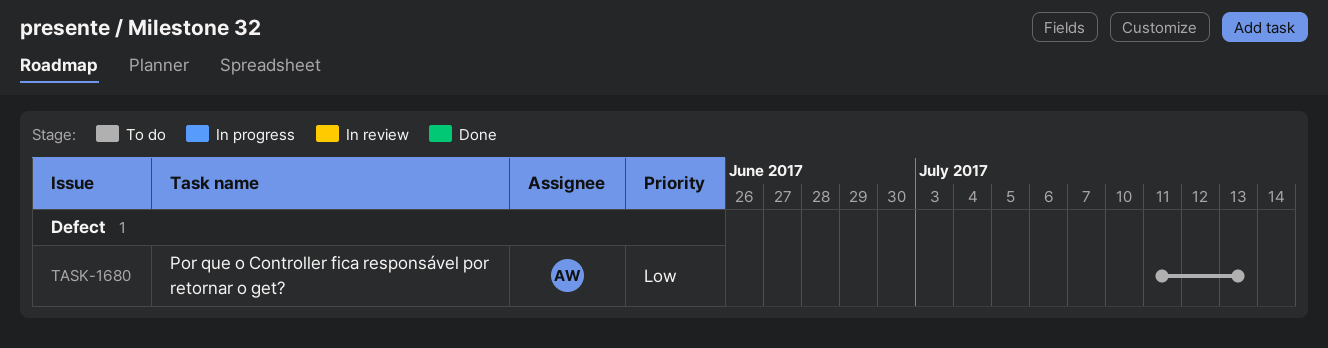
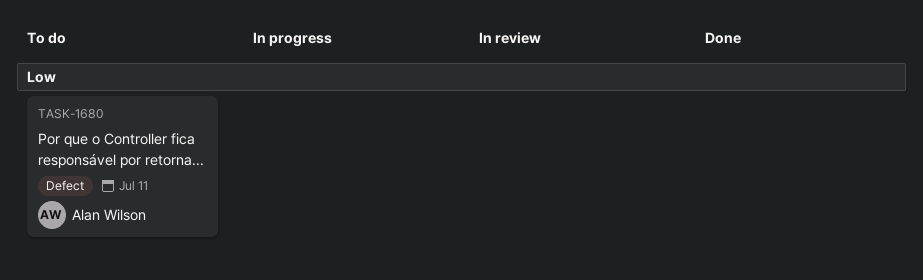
TASK-1680, due: Jul 13 -> Jul 11

